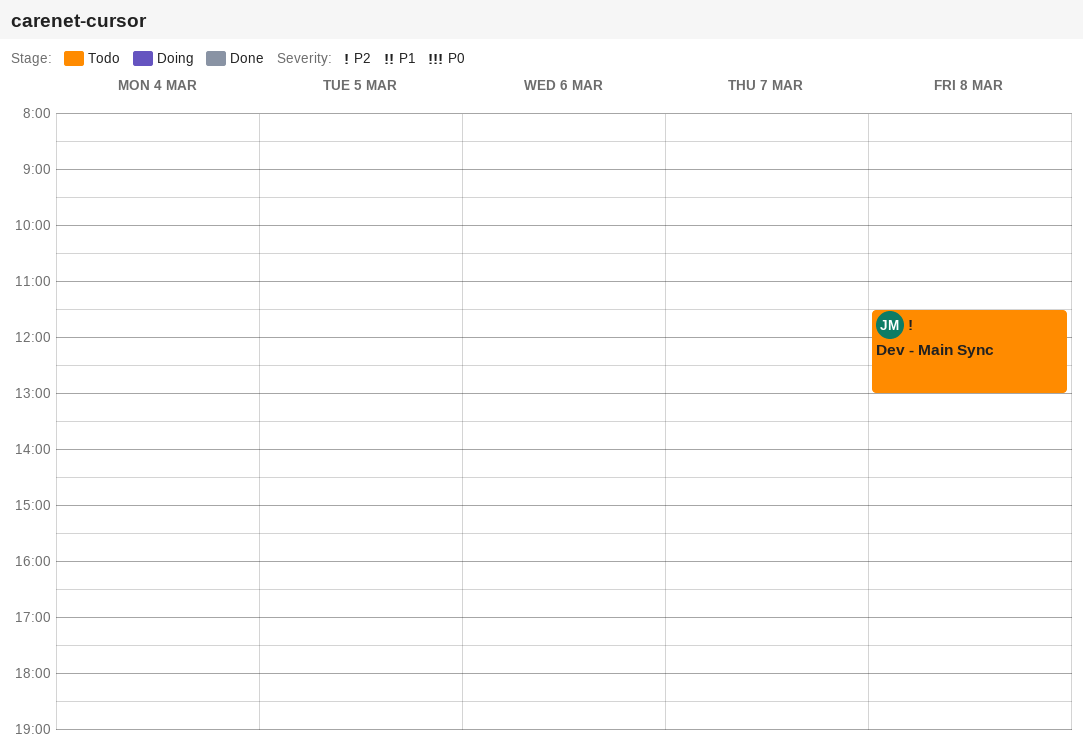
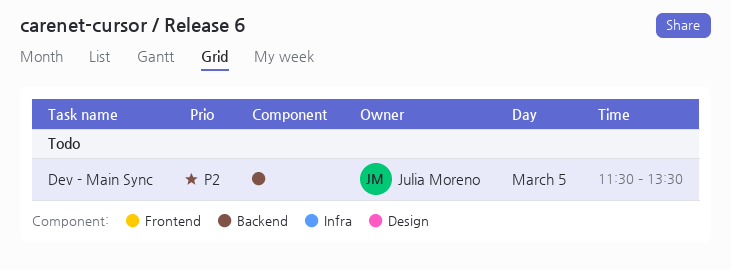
Dev - Main Sync, day: Mar 8 -> Mar 5
Dev - Main Sync, ends: 13:00 -> 13:30

